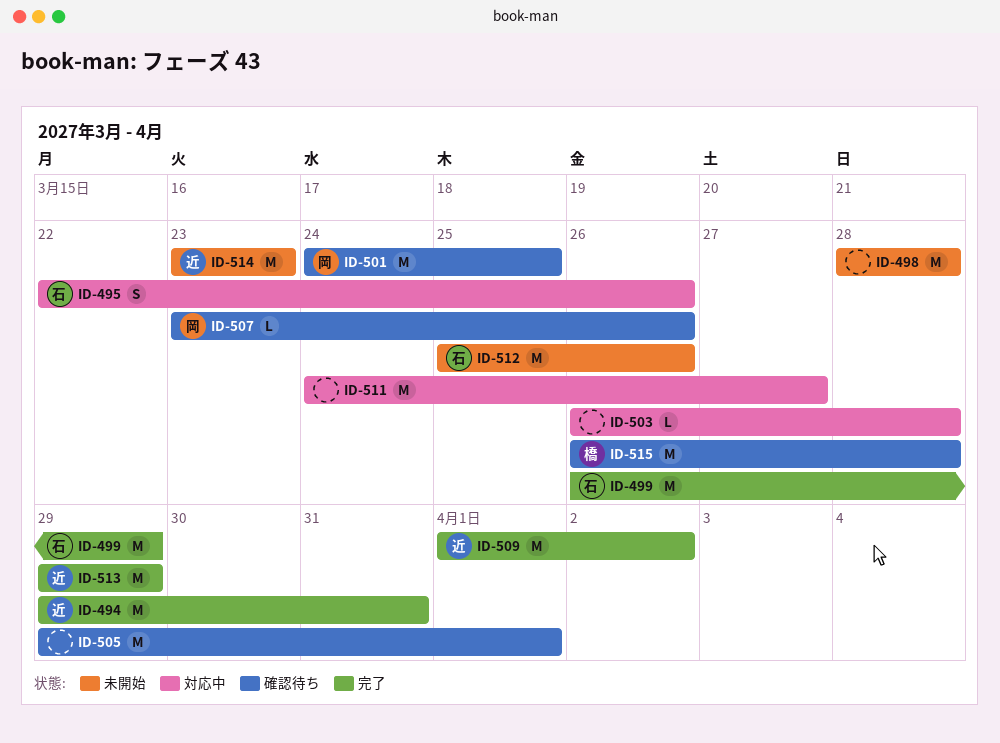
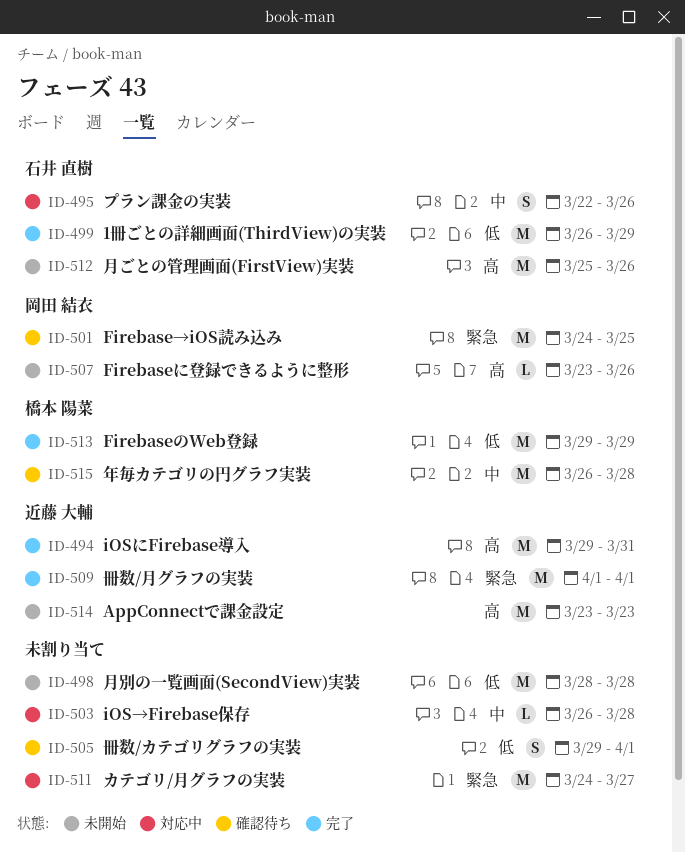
ID-505, estimate: M -> S
ID-507, status: 確認待ち -> 未開始
ID-509, due: Apr 2 -> Apr 1
ID-513, owner: 近藤 大輔 -> 橋本 陽菜

